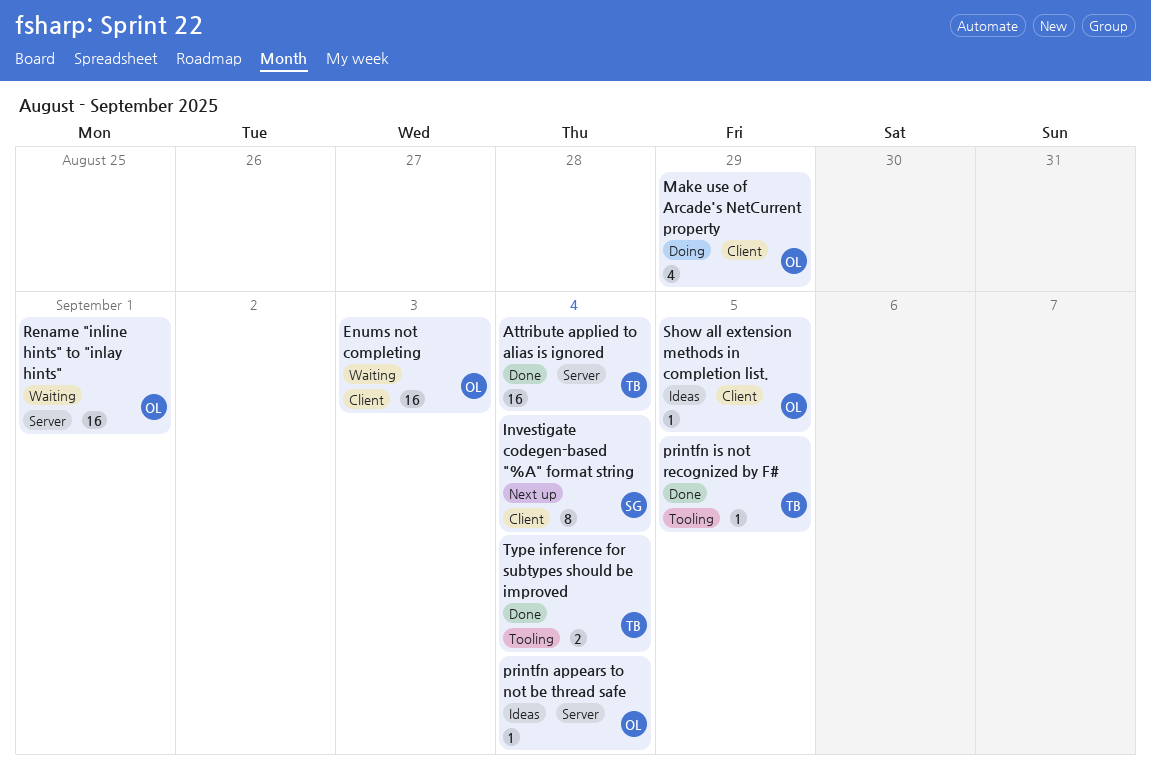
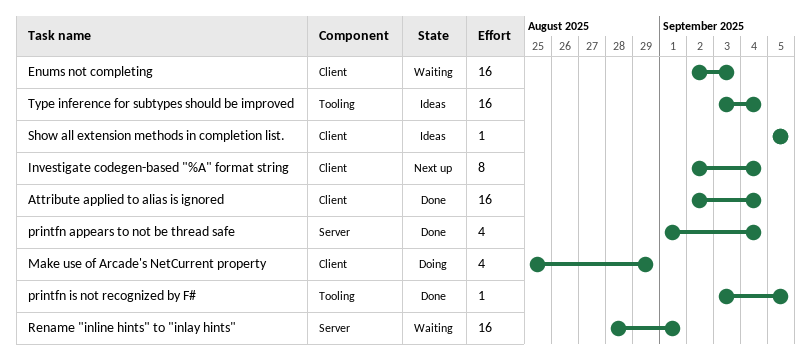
Attribute applied to alias is ignored, label: Server -> Client
printfn appears to not be thread safe, status: Ideas -> Done
printfn appears to not be thread safe, estimate: 1 -> 4
Type inference for subtypes should be improved, status: Done -> Ideas
Type inference for subtypes should be improved, estimate: 2 -> 16

